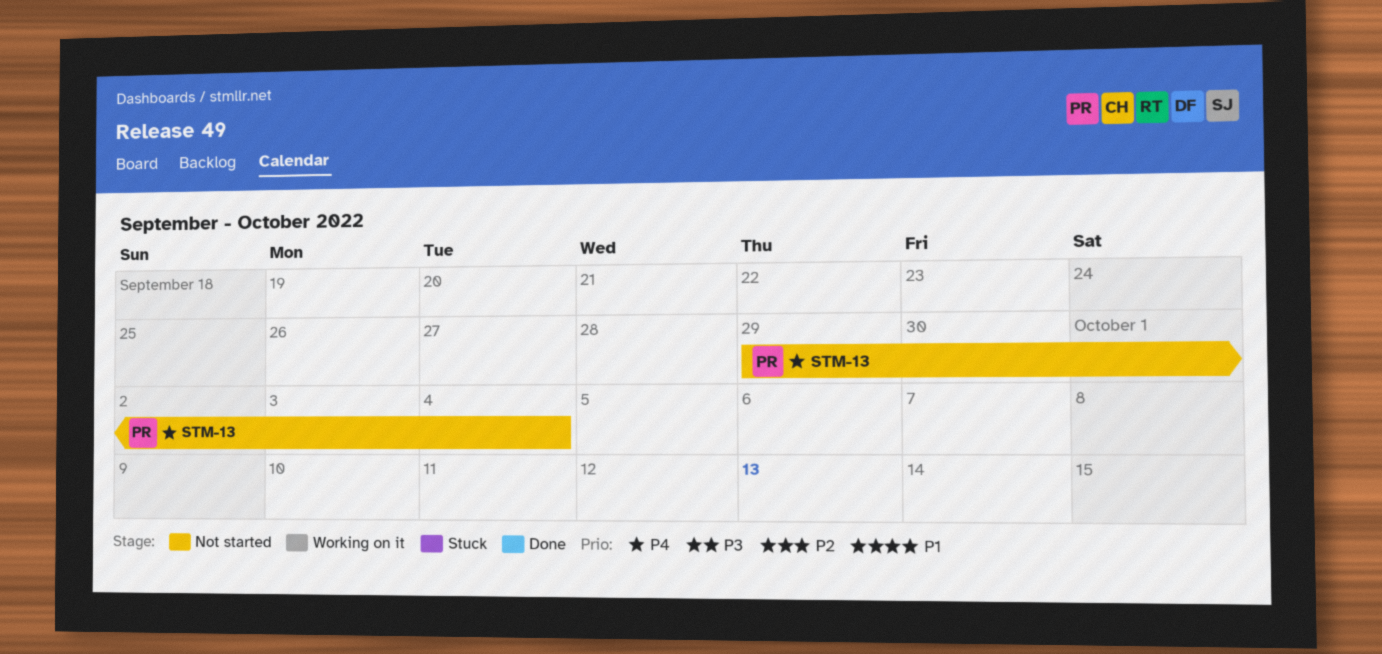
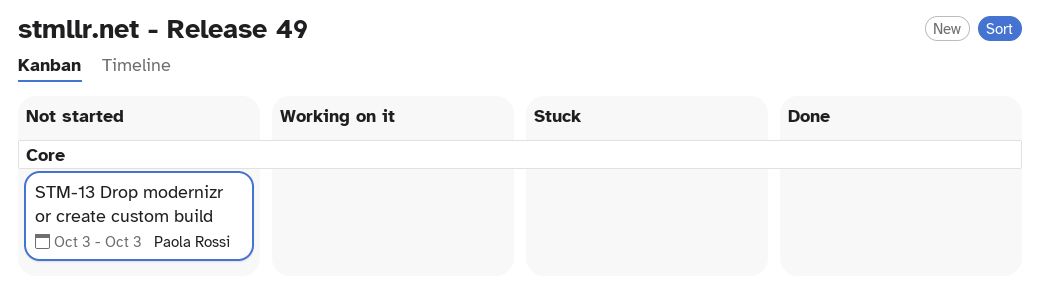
STM-13, start: Sep 29 -> Oct 3
STM-13, due: Oct 4 -> Oct 3

